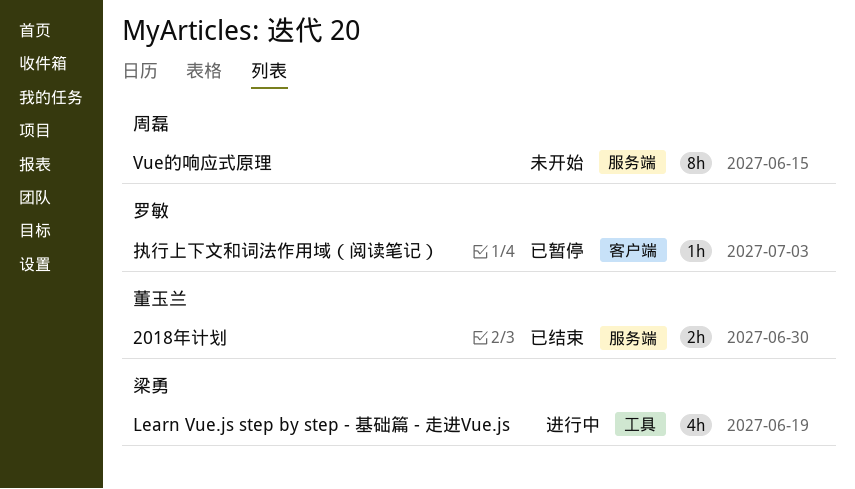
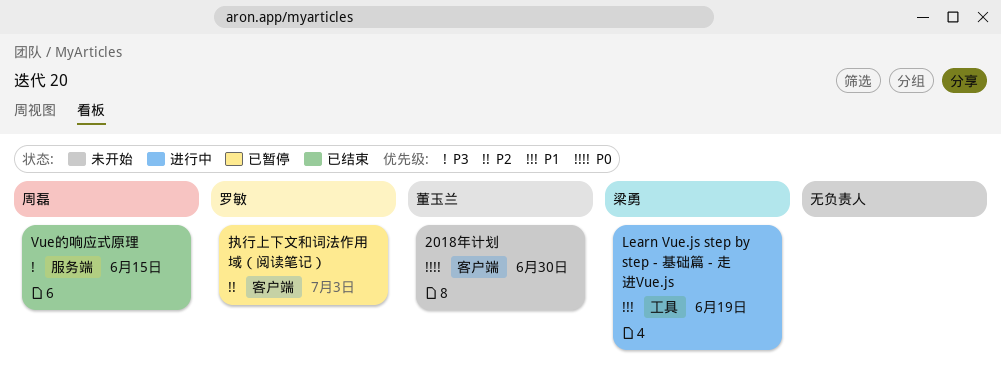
2018年计划, status: 已结束 -> 未开始
2018年计划, label: 服务端 -> 客户端
Vue的响应式原理, status: 未开始 -> 已结束

